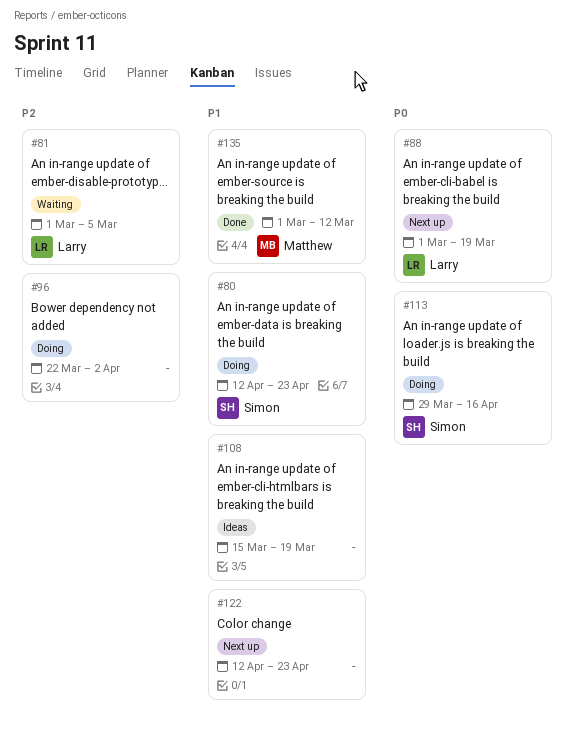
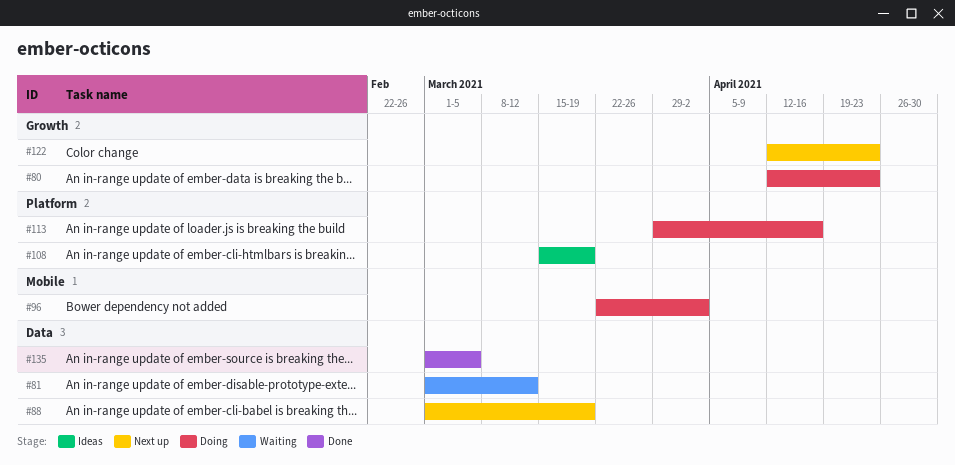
#81, due: Mar 5 -> Mar 12
#135, due: Mar 12 -> Mar 5

